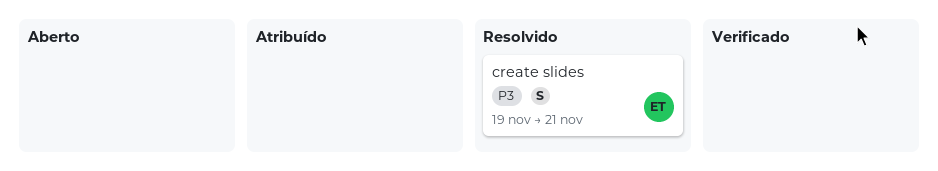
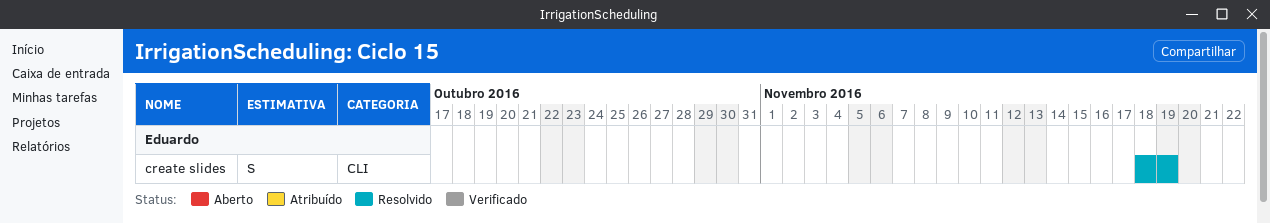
create slides, start: Nov 19 -> Nov 18
create slides, due: Nov 21 -> Nov 19

